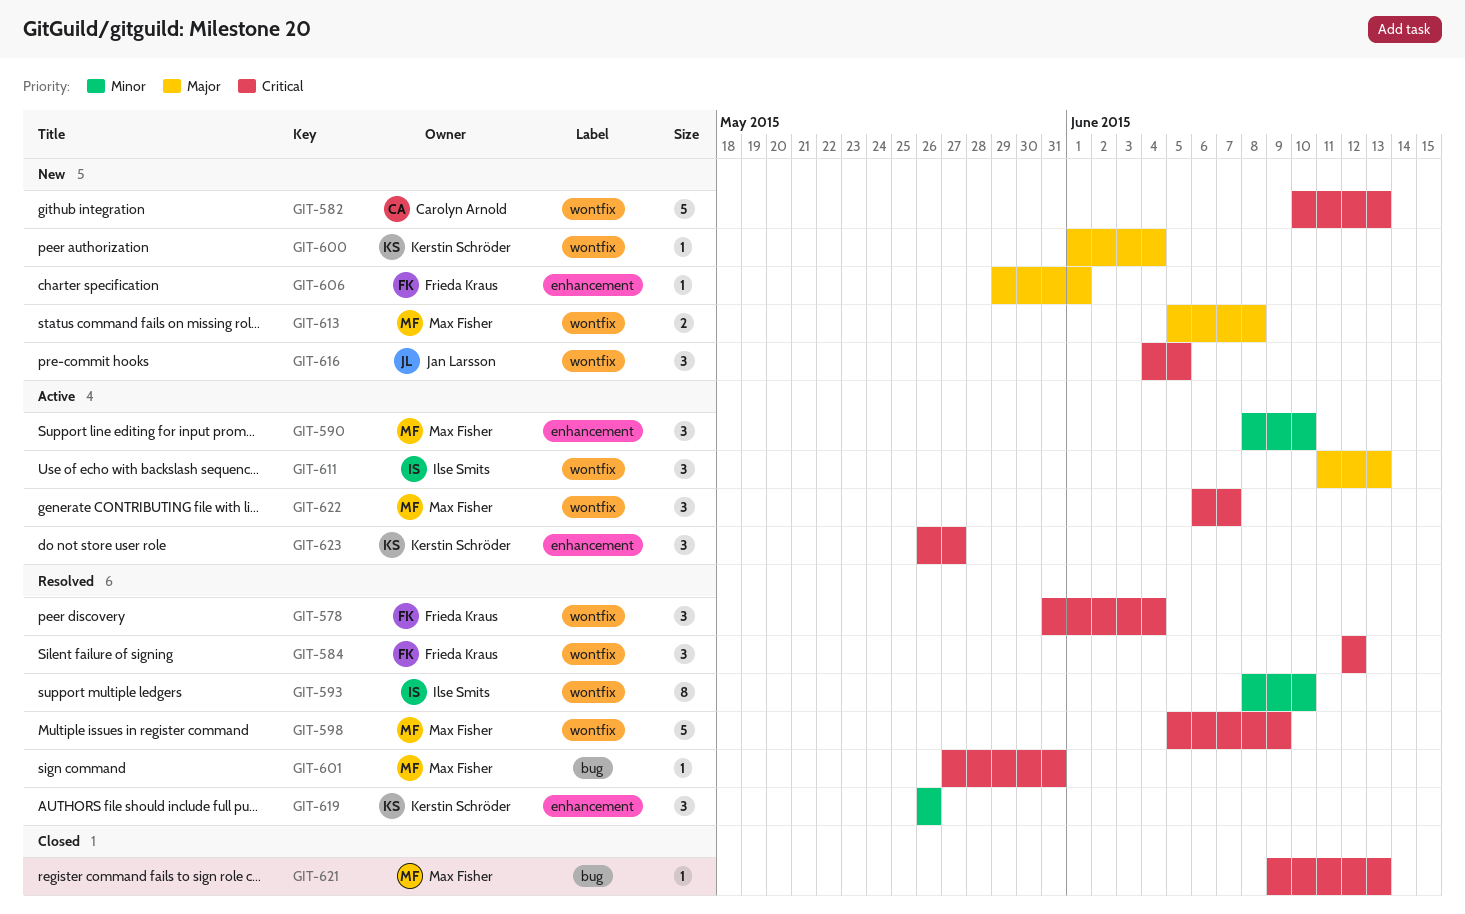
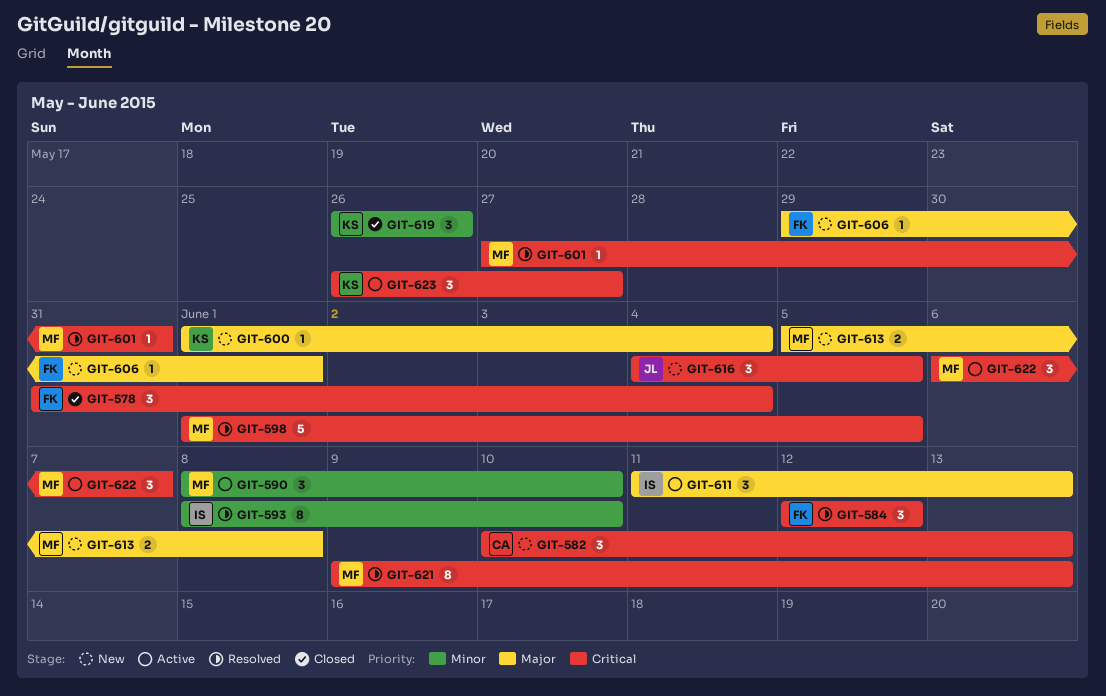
GIT-578, status: Resolved -> Closed
GIT-582, estimate: 5 -> 3
GIT-598, start: Jun 5 -> Jun 1
GIT-598, due: Jun 9 -> Jun 5
GIT-619, status: Resolved -> Closed
GIT-621, status: Closed -> Resolved
GIT-621, estimate: 1 -> 8

